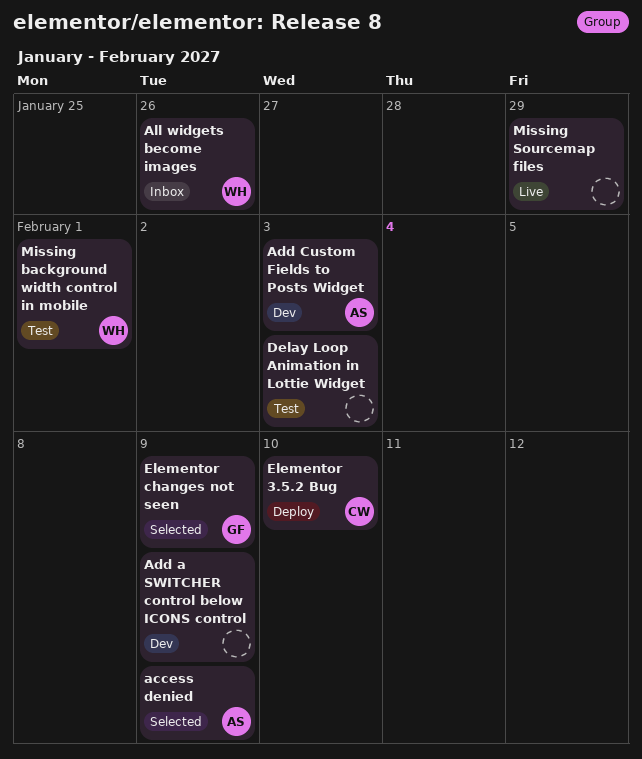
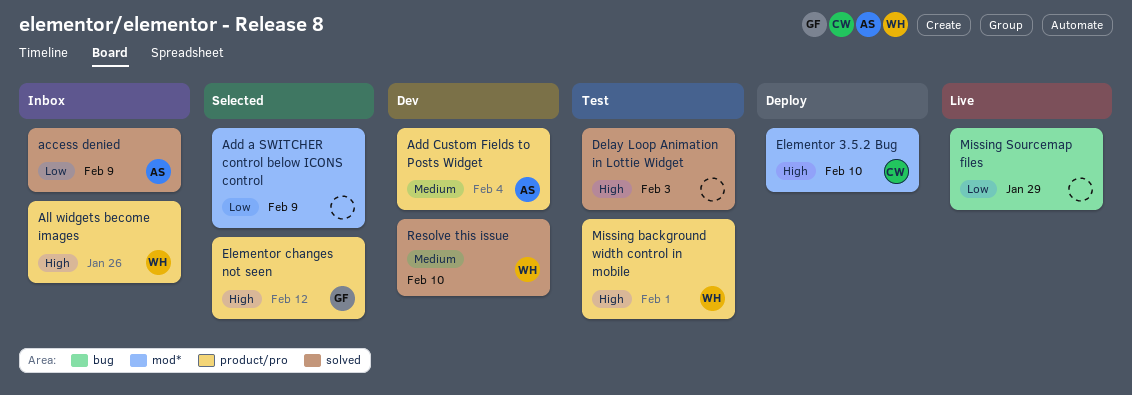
access denied, status: Selected -> Inbox
Add a SWITCHER control below ICONS control, status: Dev -> Selected
Add Custom Fields to Posts Widget, due: Feb 3 -> Feb 4
Elementor changes not seen, due: Feb 9 -> Feb 12
Resolve this issue: none -> present

